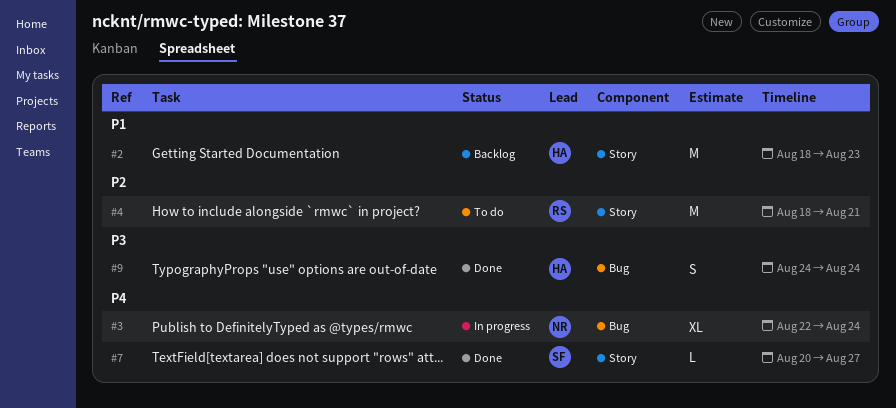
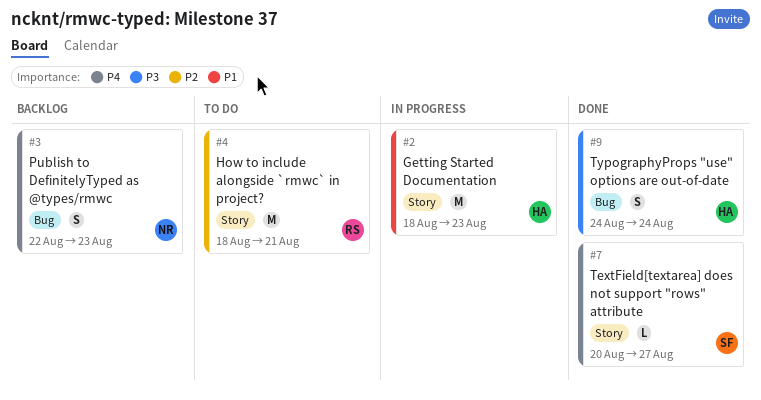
#2, status: Backlog -> In progress
#3, status: In progress -> Backlog
#3, estimate: XL -> S
#3, due: Aug 24 -> Aug 23

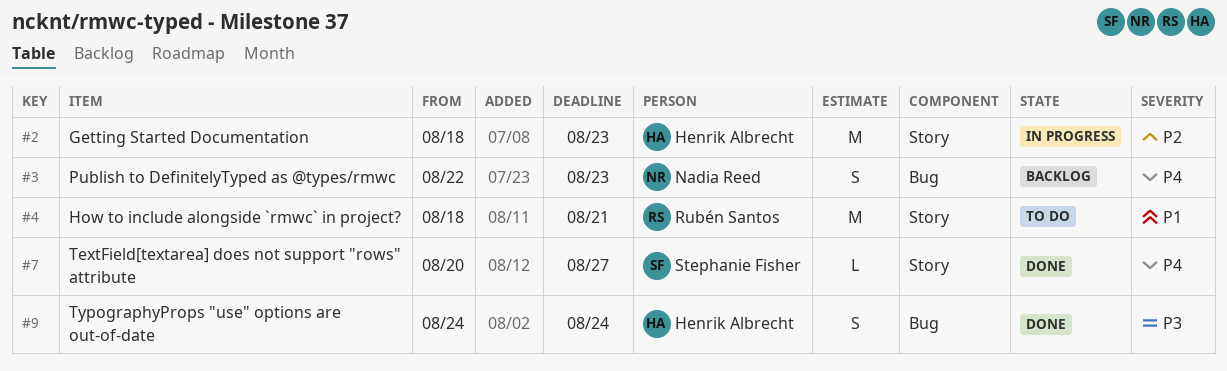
#2, priority: P1 -> P2
#4, priority: P2 -> P1

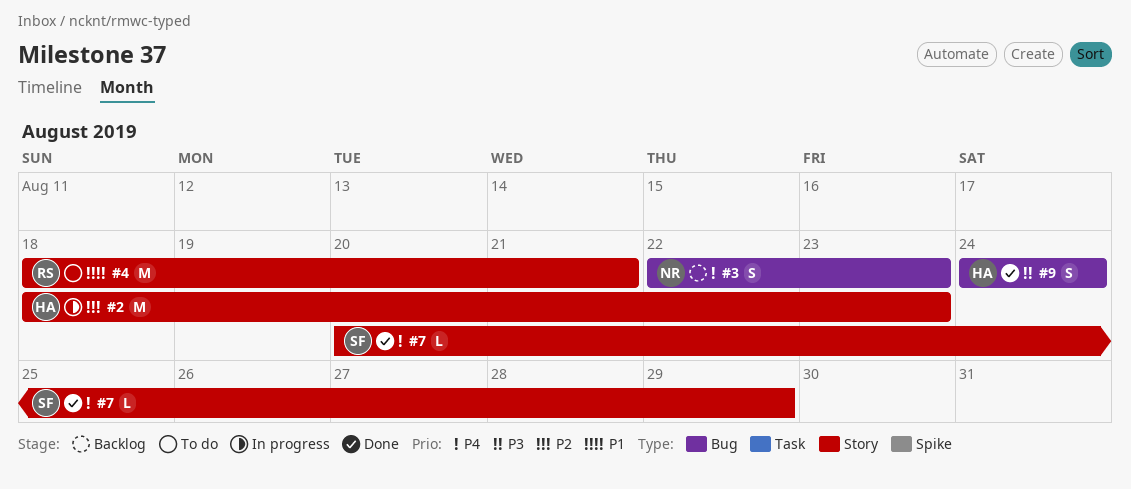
#7, due: Aug 27 -> Aug 29

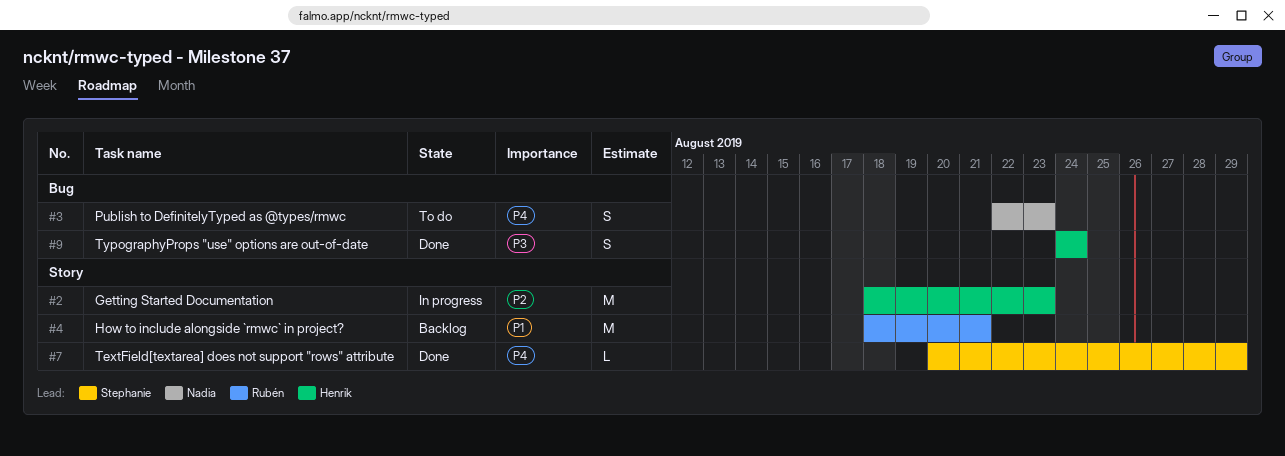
#3, status: Backlog -> To do
#4, status: To do -> Backlog

